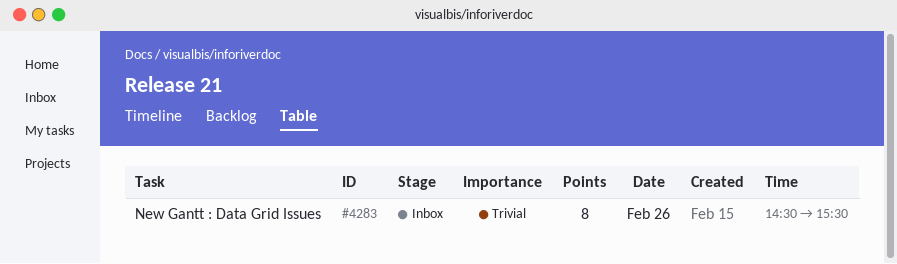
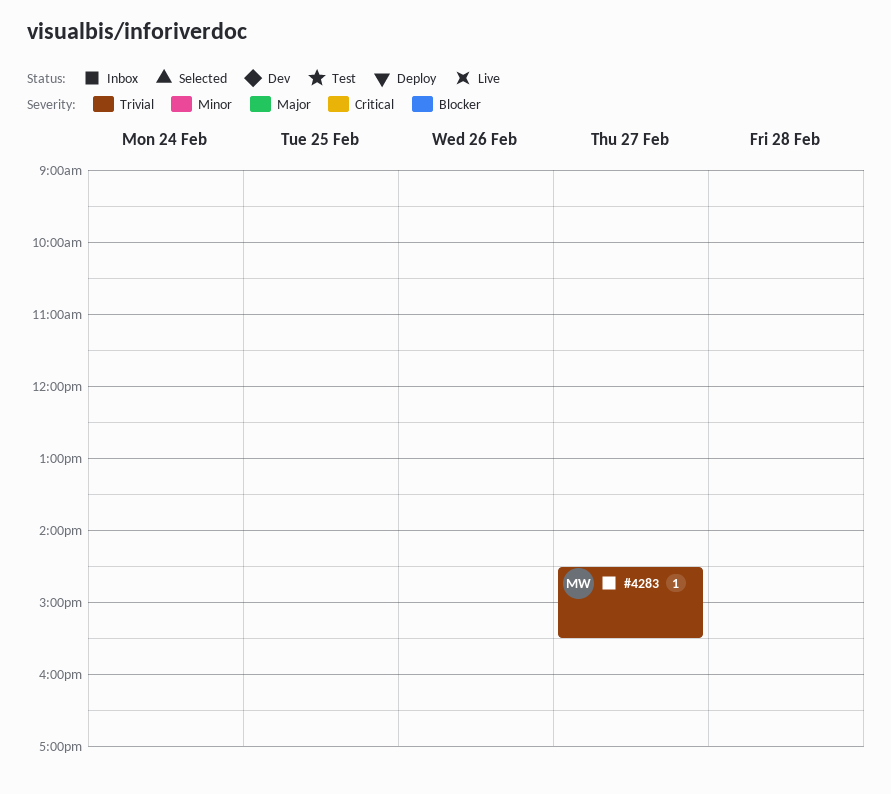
#4283, estimate: 8 -> 1
#4283, day: Feb 26 -> Feb 27

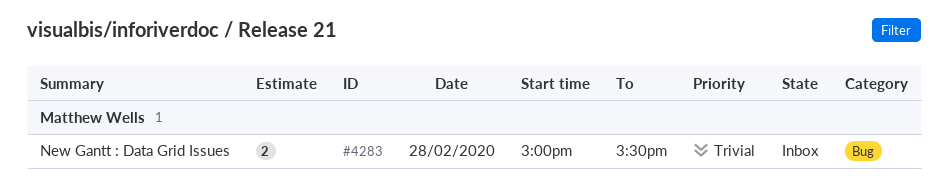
#4283, estimate: 1 -> 2
#4283, day: Feb 27 -> Feb 28
#4283, begins: 14:30 -> 15:00

